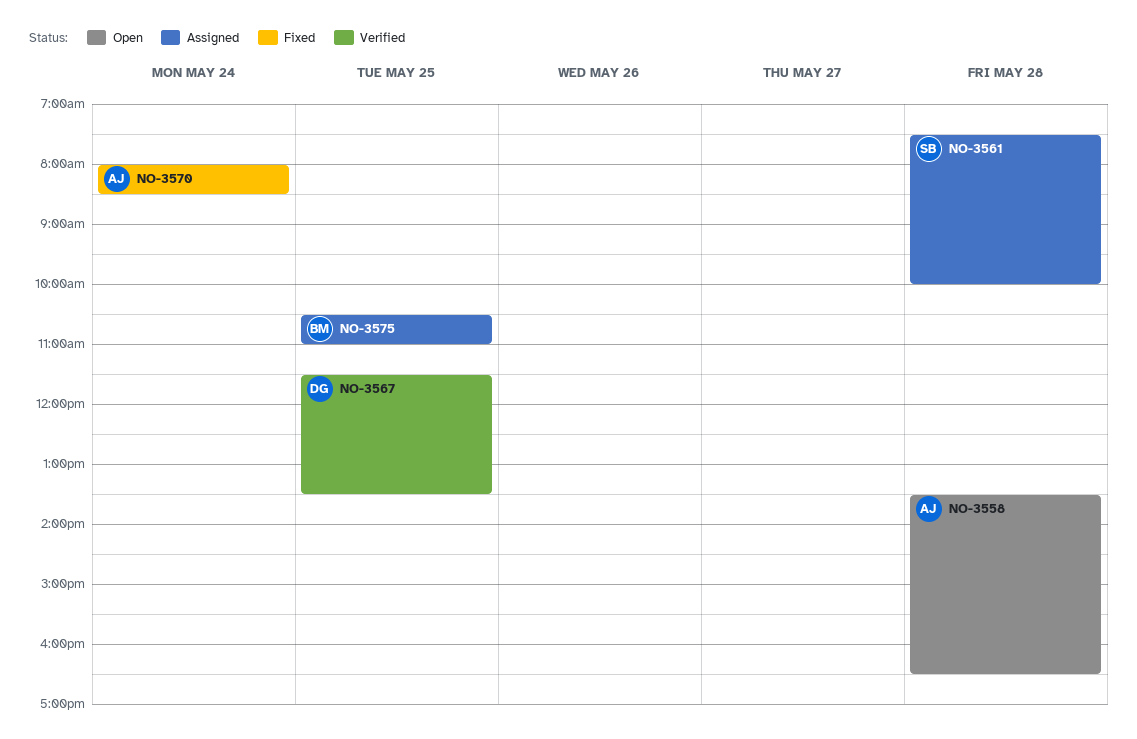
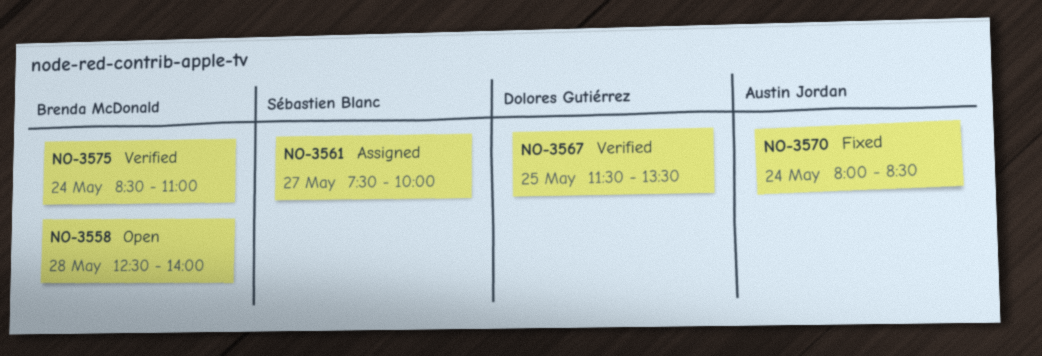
NO-3558, owner: Austin Jordan -> Brenda McDonald
NO-3558, begins: 13:30 -> 12:30
NO-3558, ends: 16:30 -> 14:00
NO-3561, day: May 28 -> May 27
NO-3575, status: Assigned -> Verified
NO-3575, day: May 25 -> May 24
NO-3575, begins: 10:30 -> 08:30

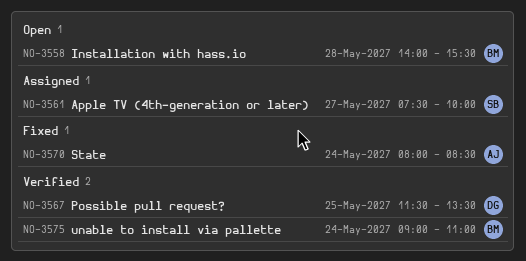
NO-3558, begins: 12:30 -> 14:00
NO-3558, ends: 14:00 -> 15:30
NO-3575, begins: 08:30 -> 09:00

